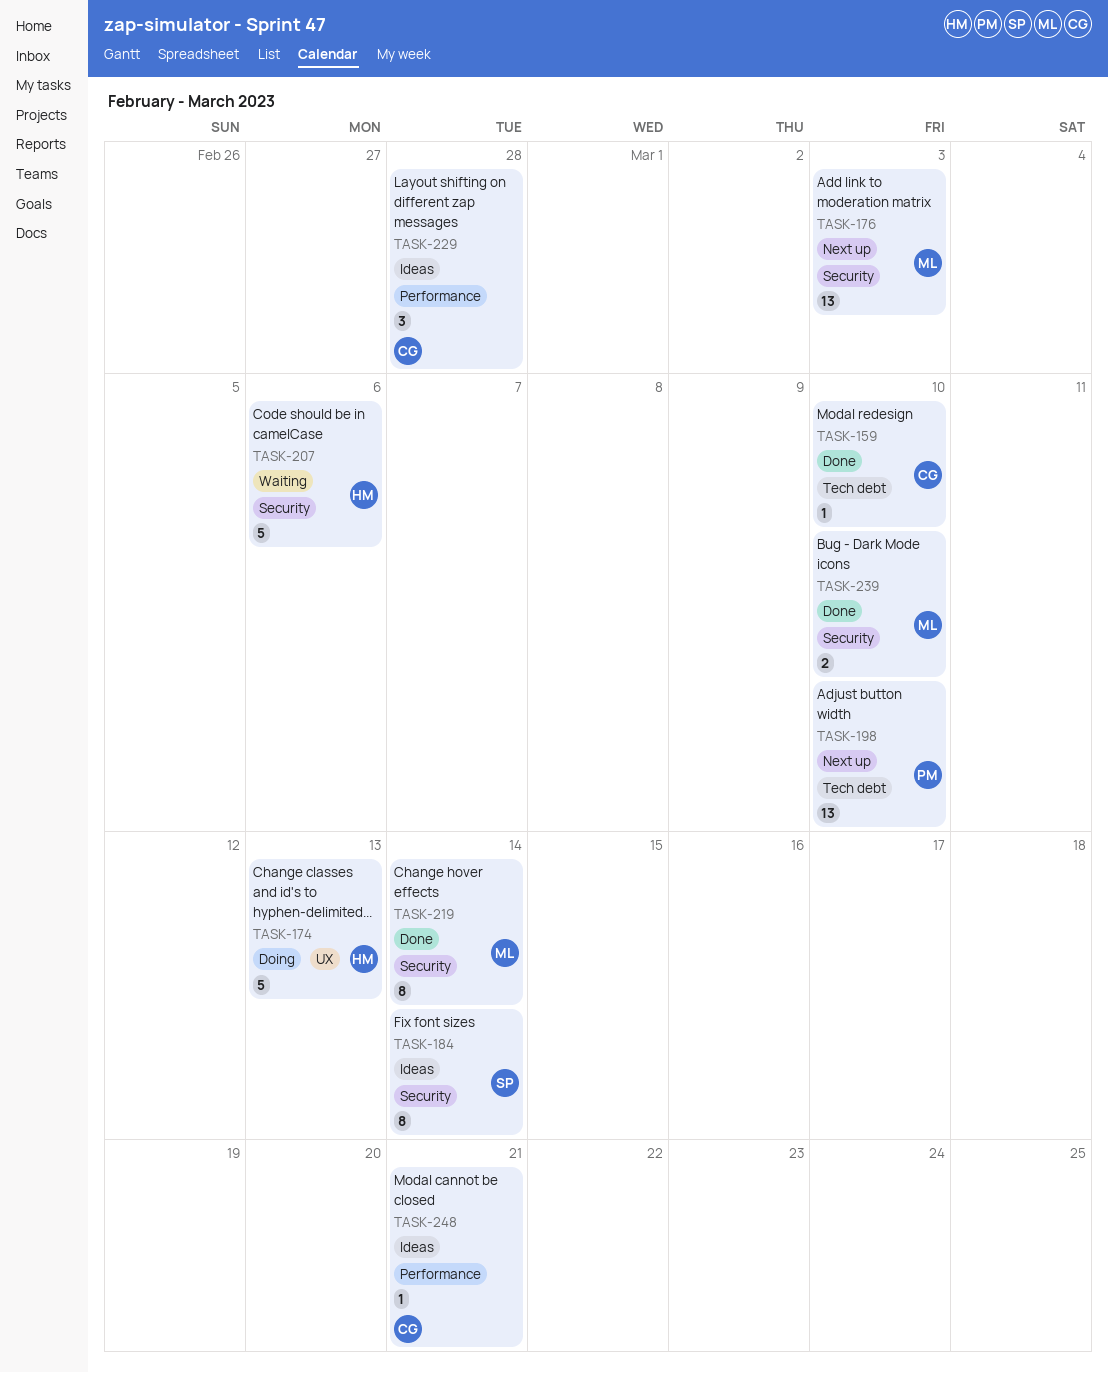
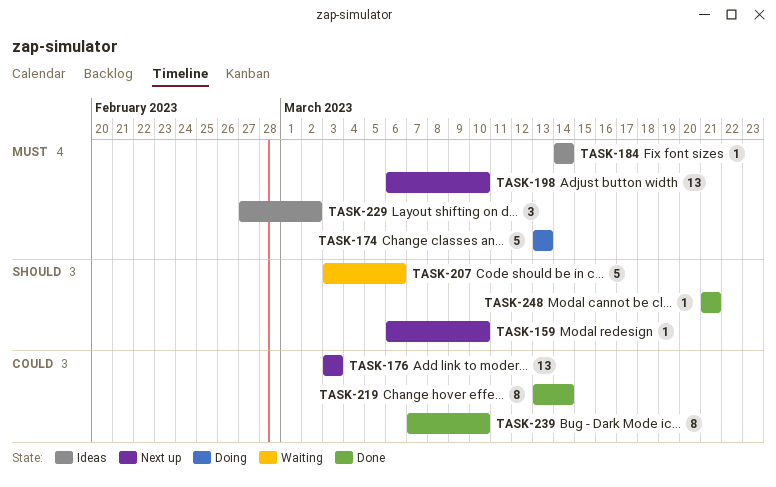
TASK-159, status: Done -> Next up
TASK-184, estimate: 8 -> 1
TASK-229, due: Feb 28 -> Mar 2
TASK-239, estimate: 2 -> 8
TASK-248, status: Ideas -> Done

